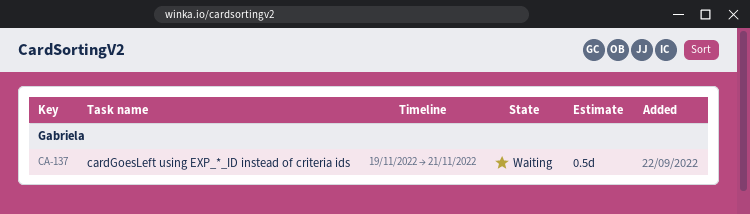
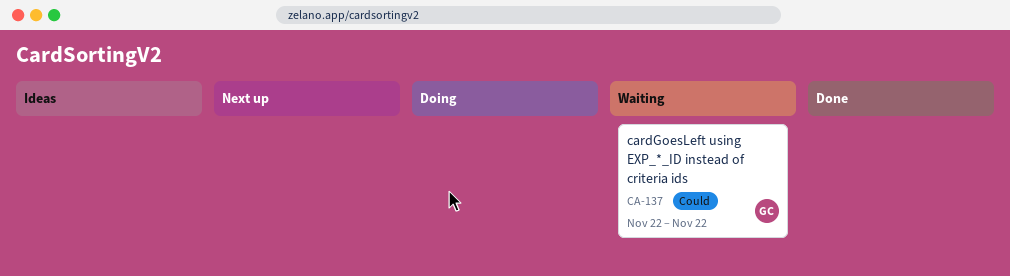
CA-137, start: Nov 19 -> Nov 22
CA-137, due: Nov 21 -> Nov 22

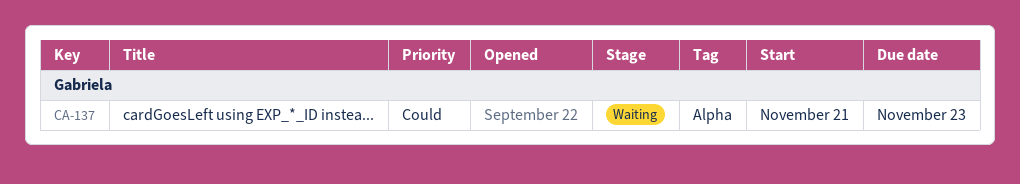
CA-137, start: Nov 22 -> Nov 21
CA-137, due: Nov 22 -> Nov 23

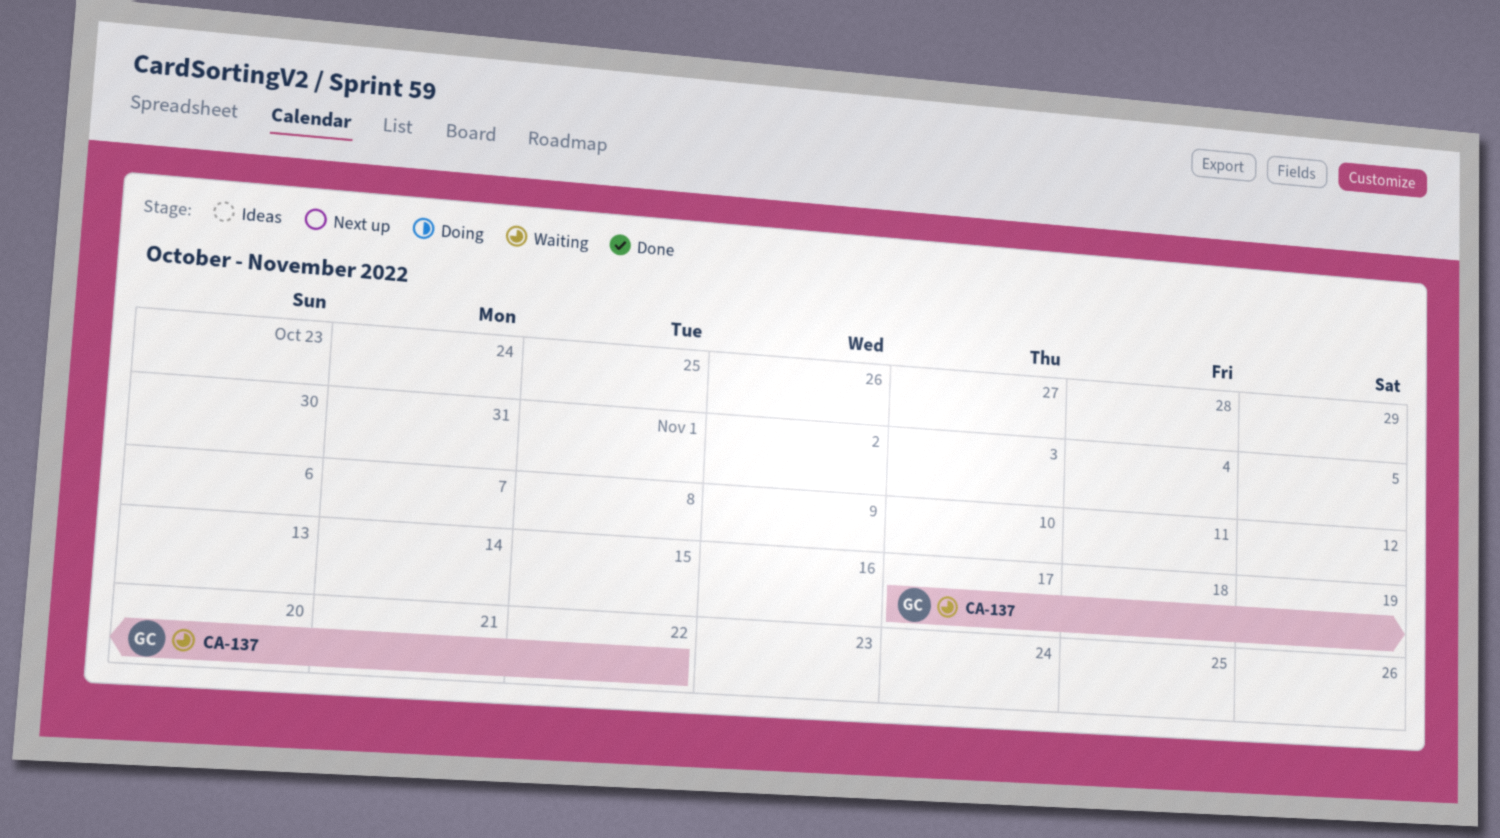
CA-137, start: Nov 21 -> Nov 17
CA-137, due: Nov 23 -> Nov 22

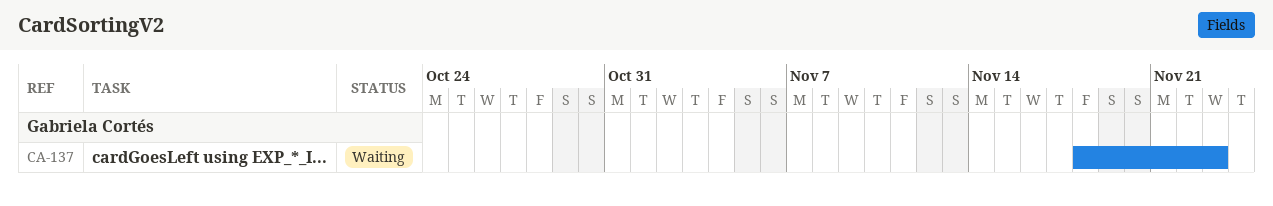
CA-137, start: Nov 17 -> Nov 18
CA-137, due: Nov 22 -> Nov 23

